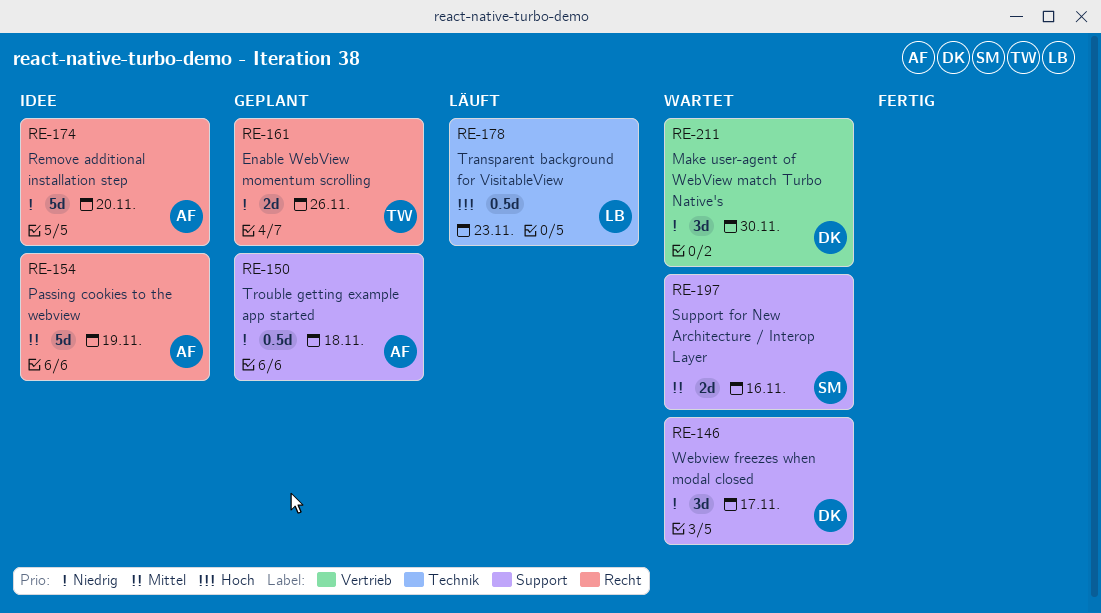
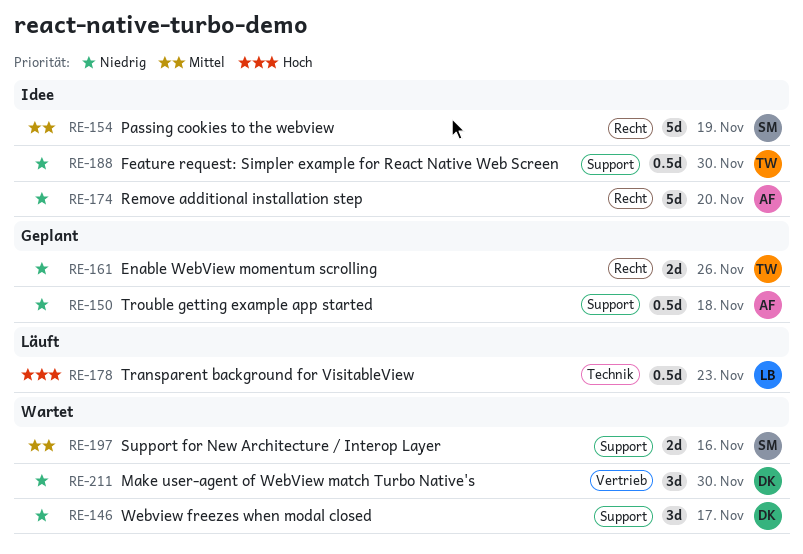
RE-154, owner: AF -> SM
RE-188: none -> present

